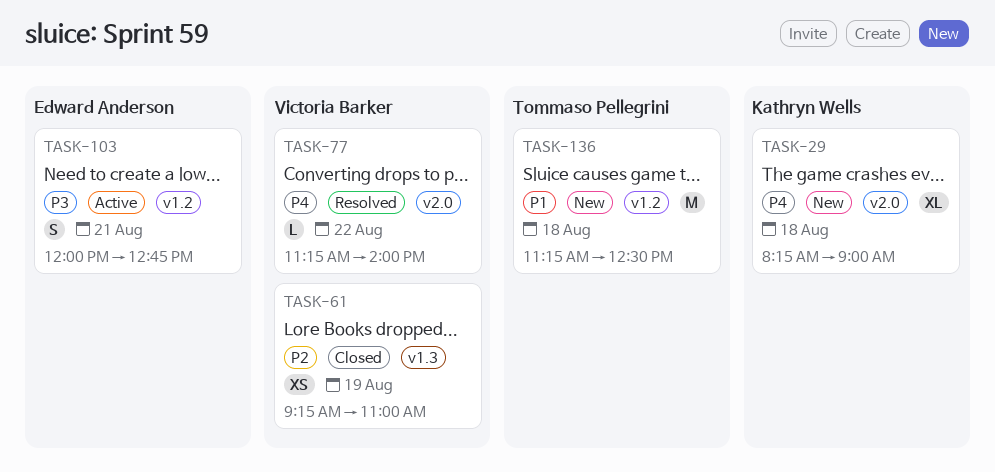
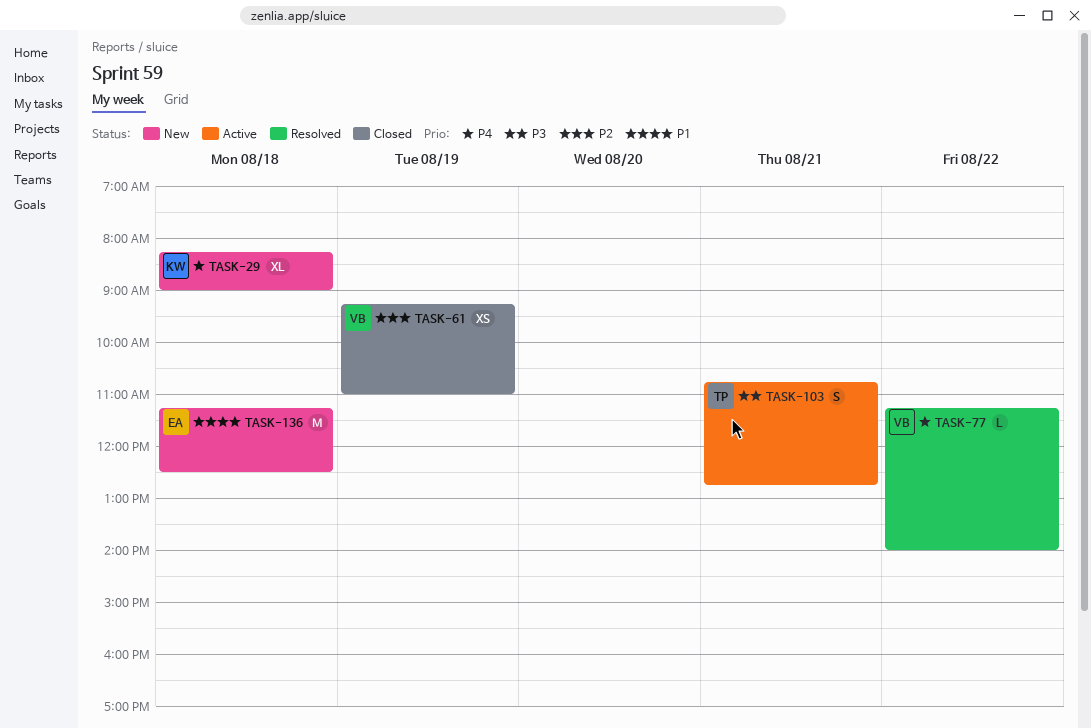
TASK-103, owner: Edward Anderson -> Tommaso Pellegrini
TASK-103, begins: 12:00 -> 10:45
TASK-136, owner: Tommaso Pellegrini -> Edward Anderson

